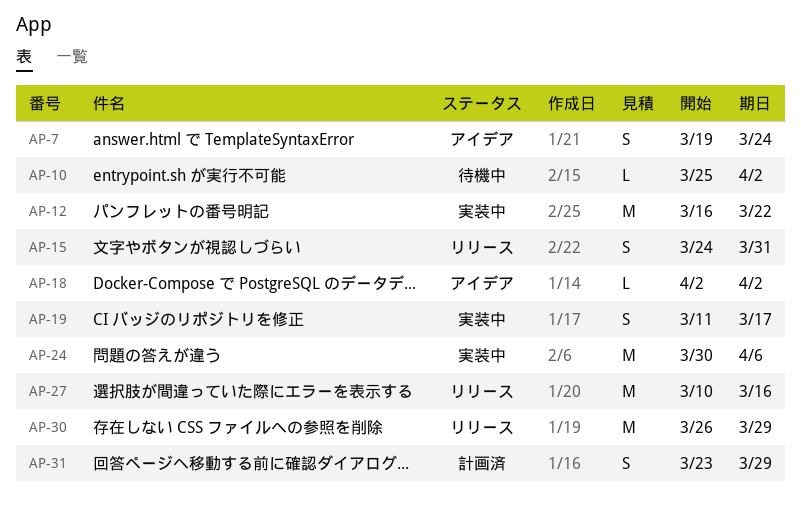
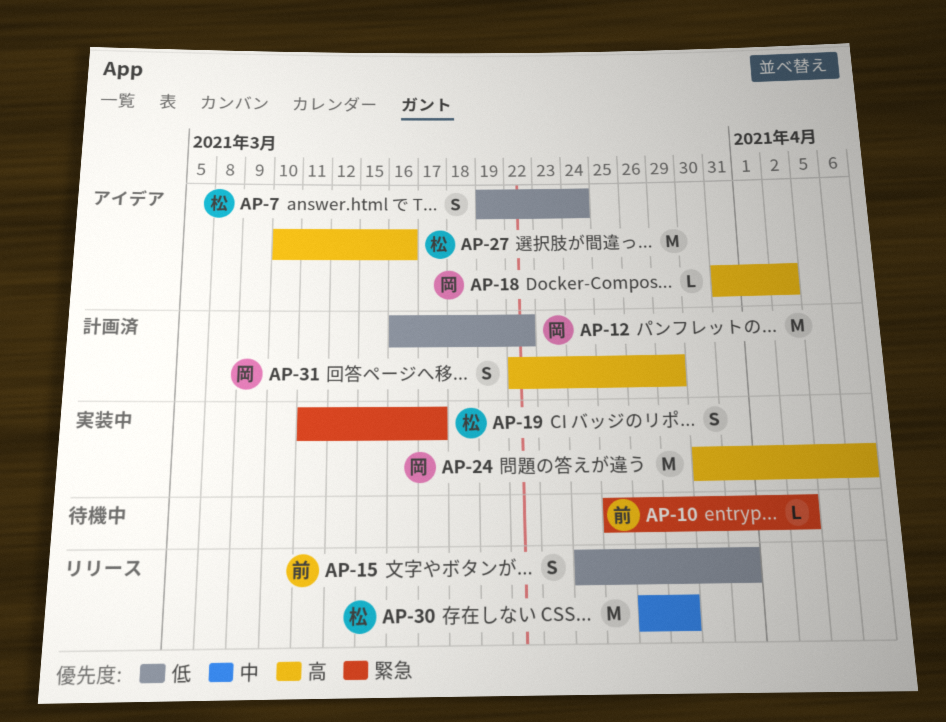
AP-12, status: 実装中 -> 計画済
AP-18, start: Apr 2 -> Mar 31
AP-27, status: リリース -> アイデア
AP-31, start: Mar 23 -> Mar 22

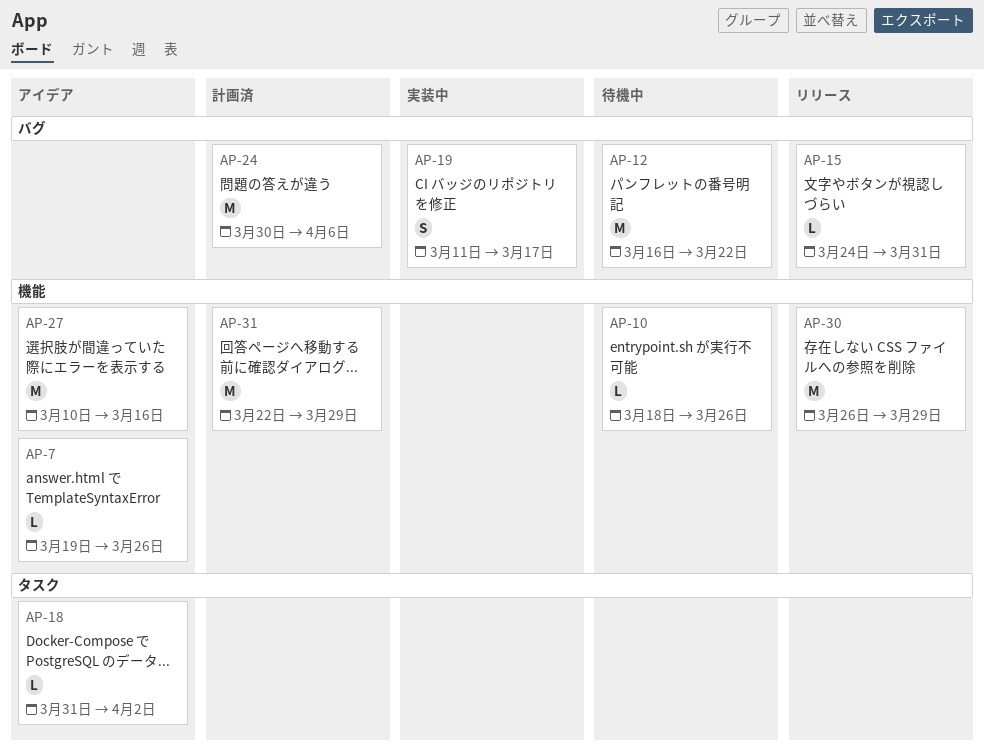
AP-7, estimate: S -> L
AP-7, due: Mar 24 -> Mar 26
AP-10, start: Mar 25 -> Mar 18
AP-10, due: Apr 2 -> Mar 26
AP-12, status: 計画済 -> 待機中
AP-15, estimate: S -> L
AP-24, status: 実装中 -> 計画済
AP-31, estimate: S -> M

